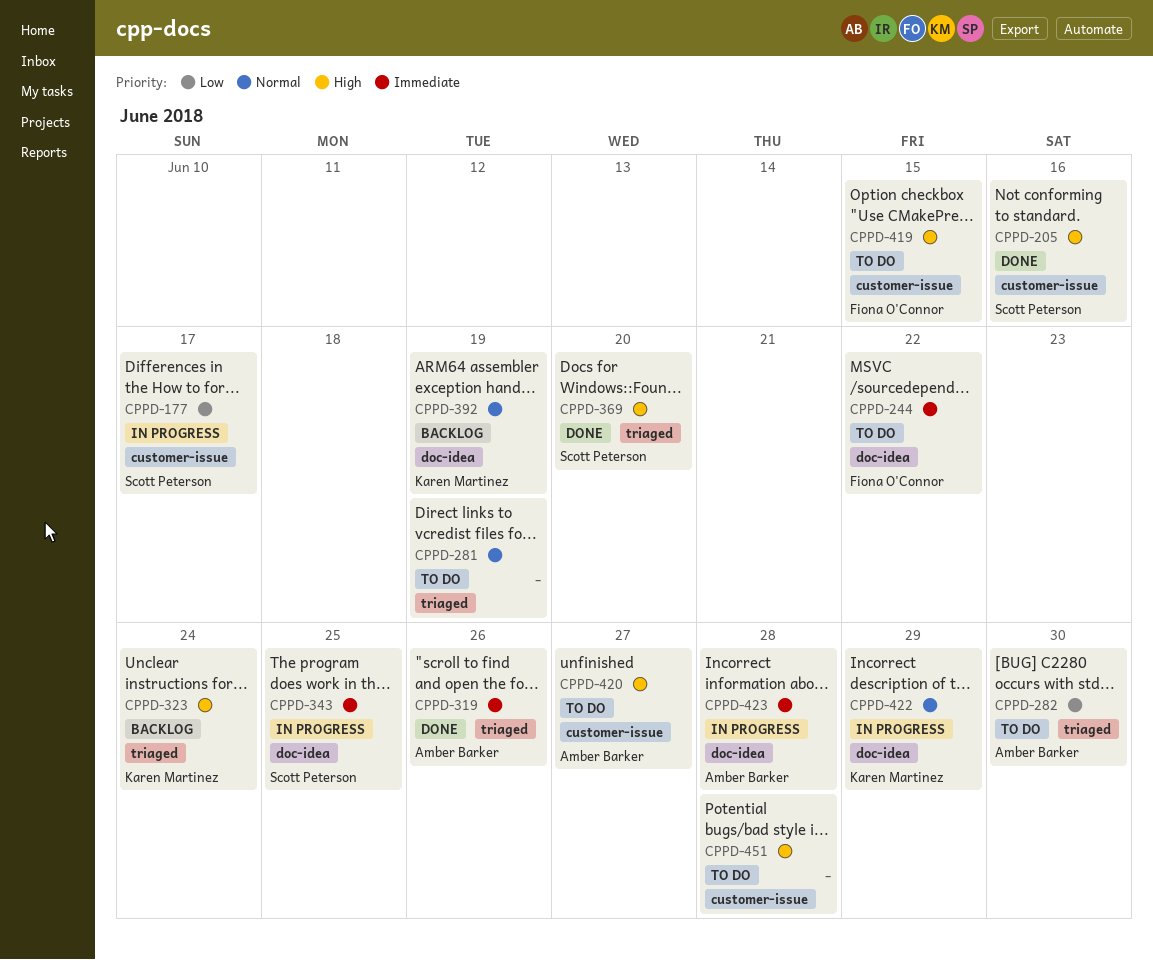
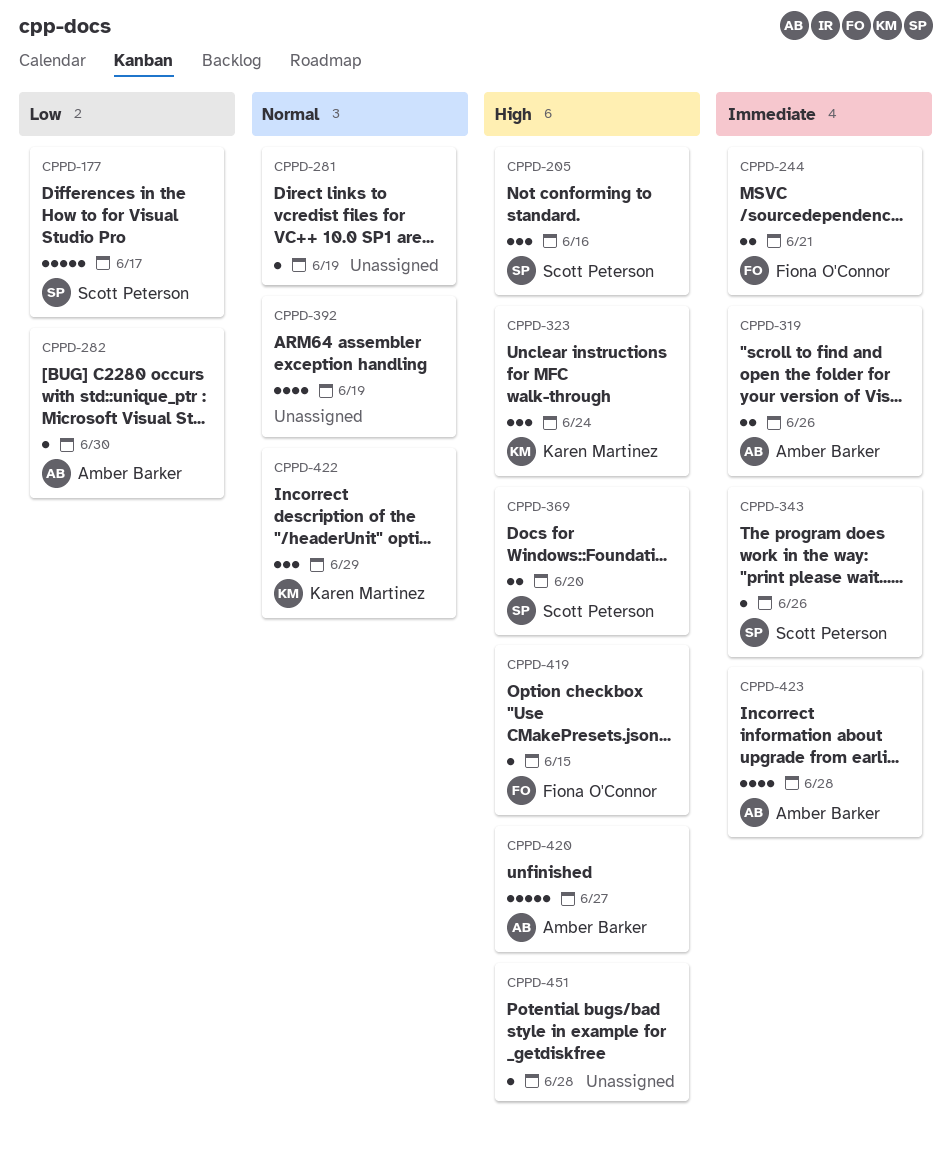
CPPD-244, due: Jun 22 -> Jun 21
CPPD-343, due: Jun 25 -> Jun 26
CPPD-392, owner: Karen Martinez -> none

